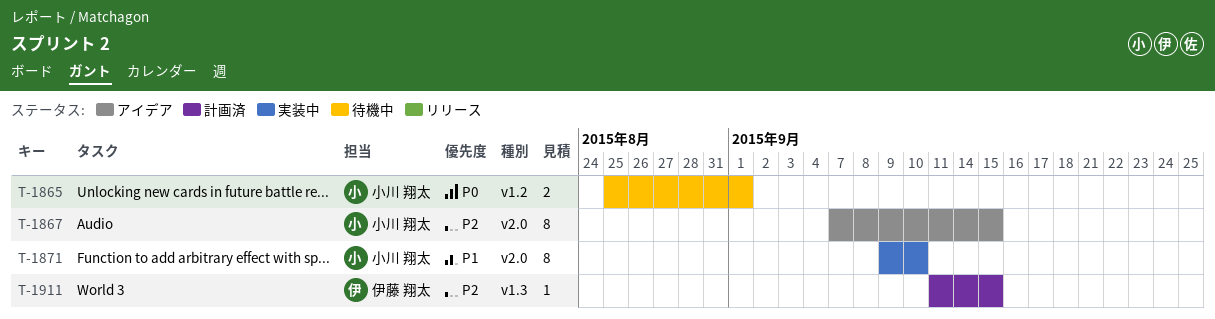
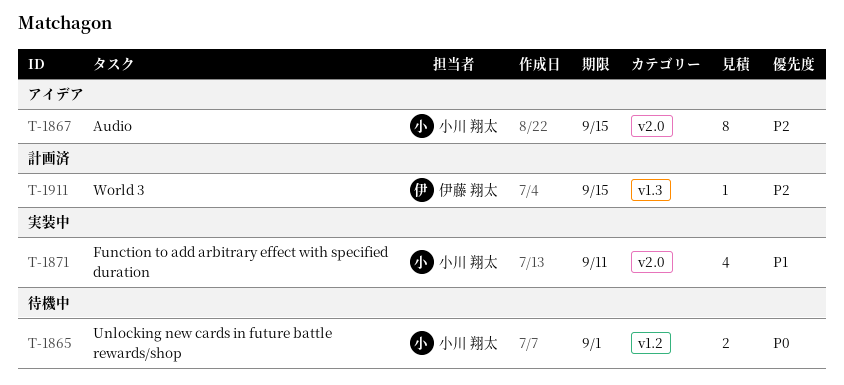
T-1871, estimate: 8 -> 4
T-1871, due: Sep 10 -> Sep 11

